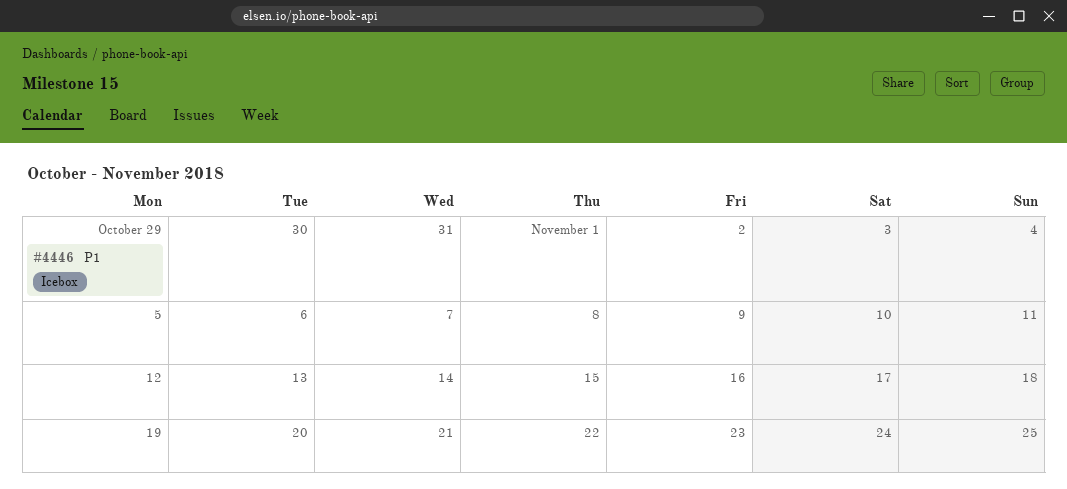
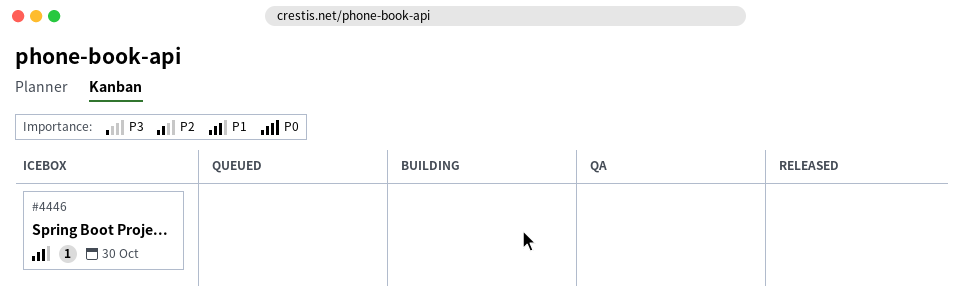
#4446, due: Oct 29 -> Oct 30

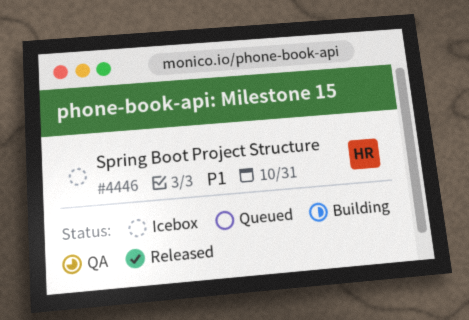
#4446, due: Oct 30 -> Oct 31

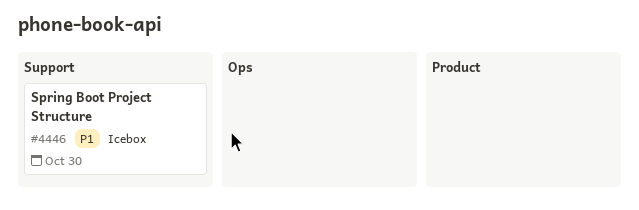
#4446, due: Oct 31 -> Oct 30

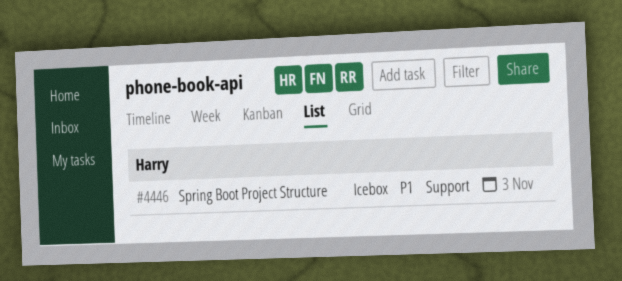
#4446, due: Oct 30 -> Nov 3

